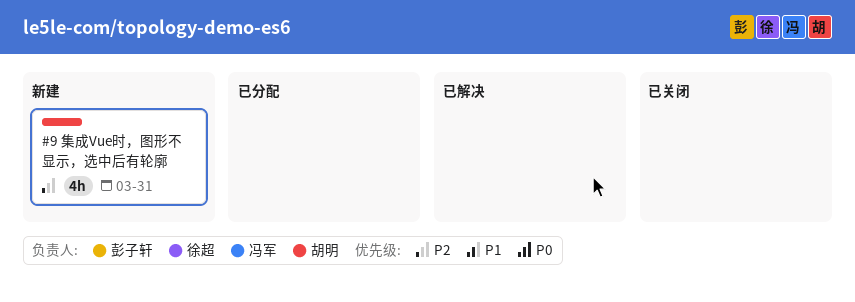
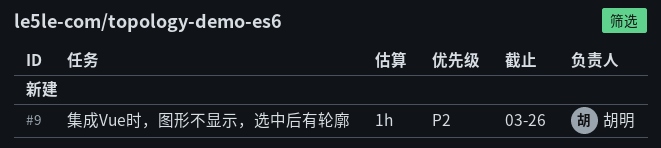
#9, estimate: 4h -> 1h
#9, due: Mar 31 -> Mar 26

